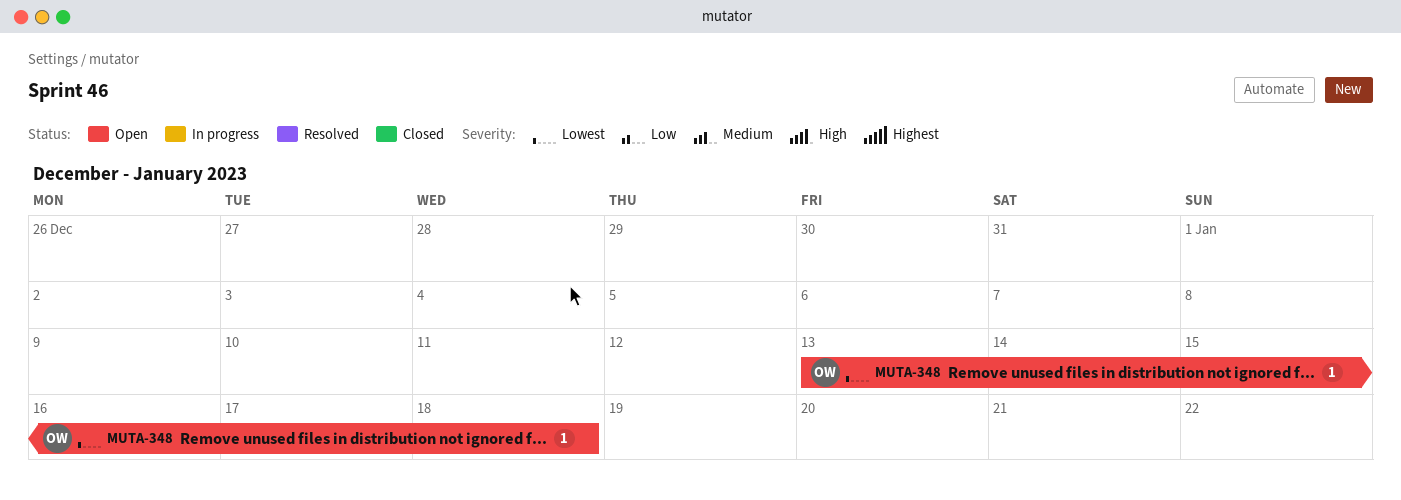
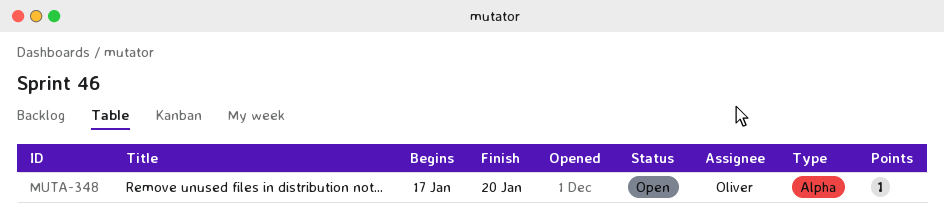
MUTA-348, start: Jan 13 -> Jan 17
MUTA-348, due: Jan 18 -> Jan 20

